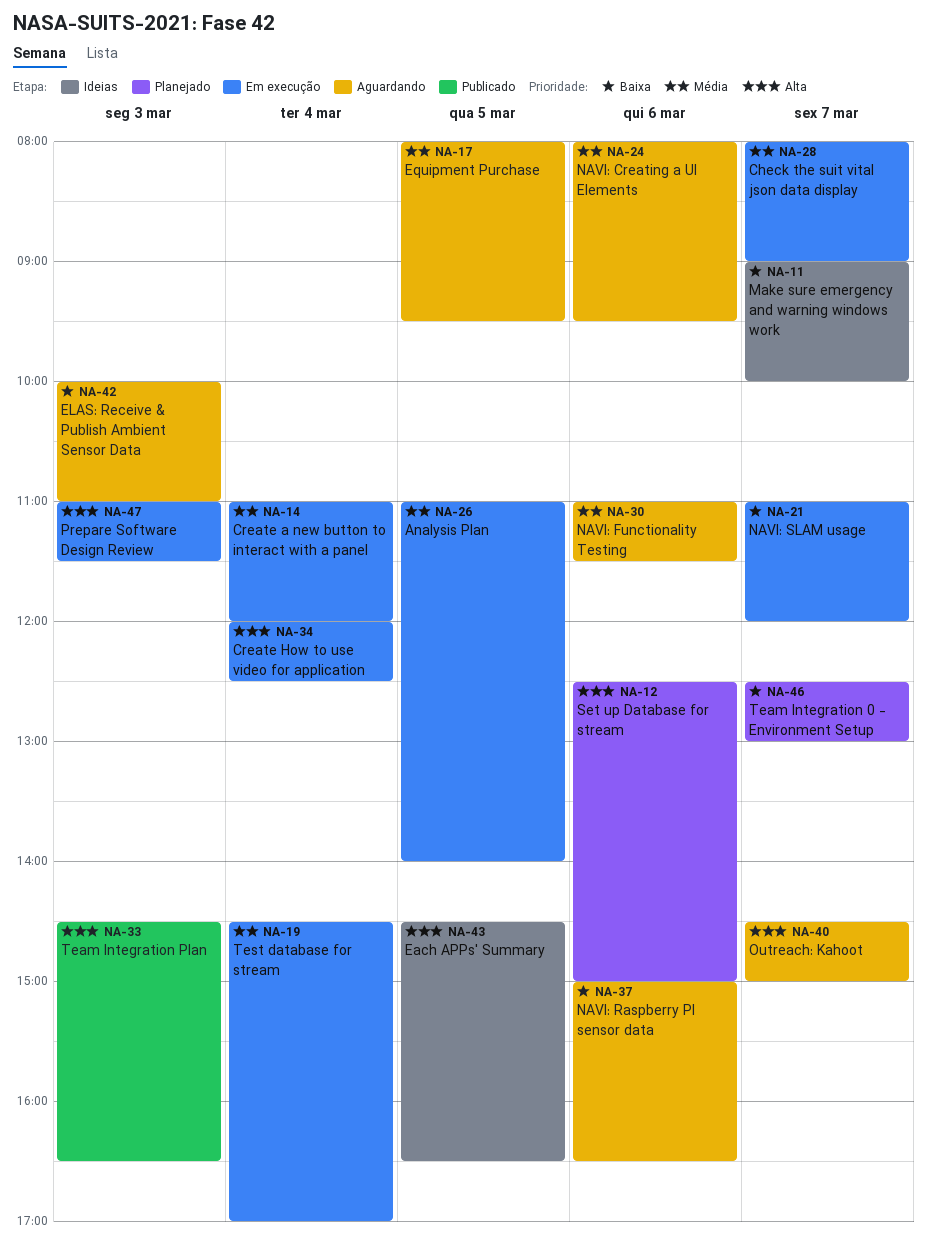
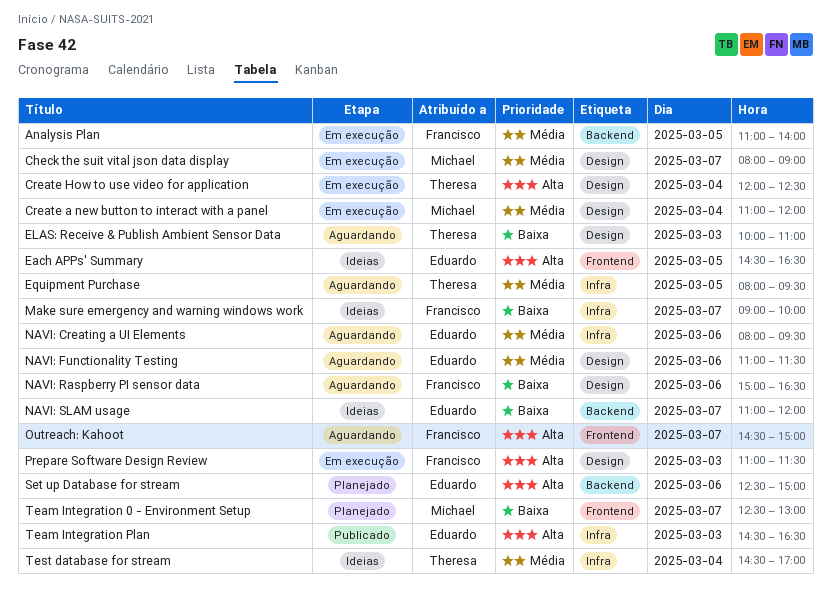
NAVI: SLAM usage, status: Em execução -> Ideias
Test database for stream, status: Em execução -> Ideias

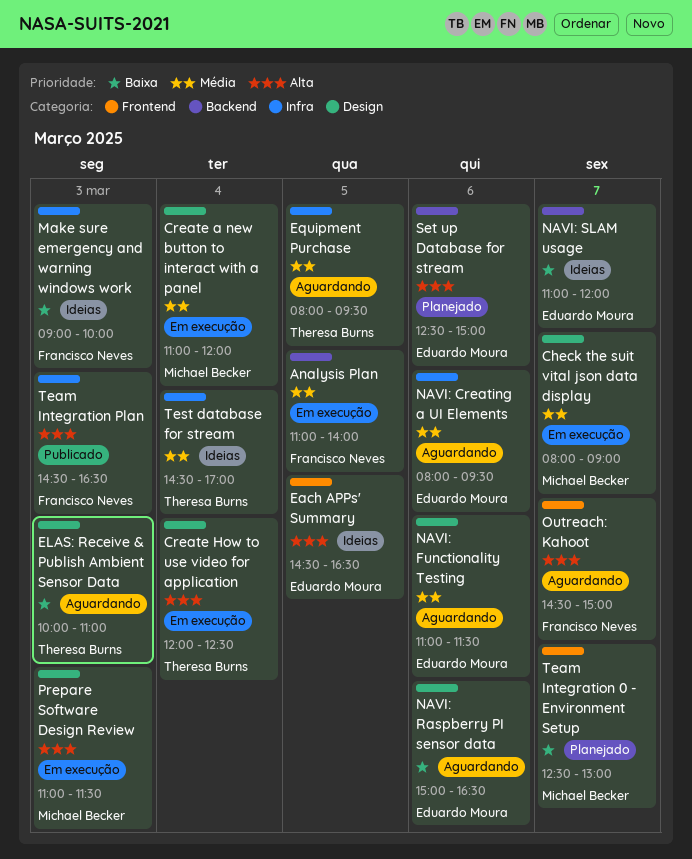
Make sure emergency and warning windows work, day: Mar 7 -> Mar 3
NAVI: Raspberry PI sensor data, owner: Francisco Neves -> Eduardo Moura
Prepare Software Design Review, owner: Francisco Neves -> Michael Becker
Team Integration Plan, owner: Eduardo Moura -> Francisco Neves

